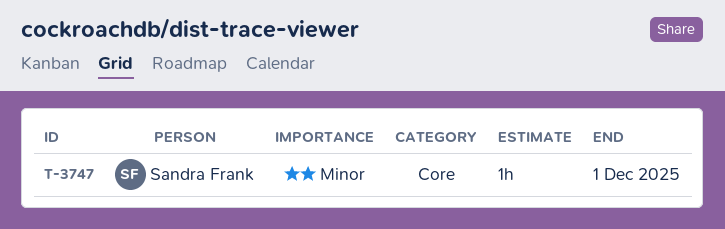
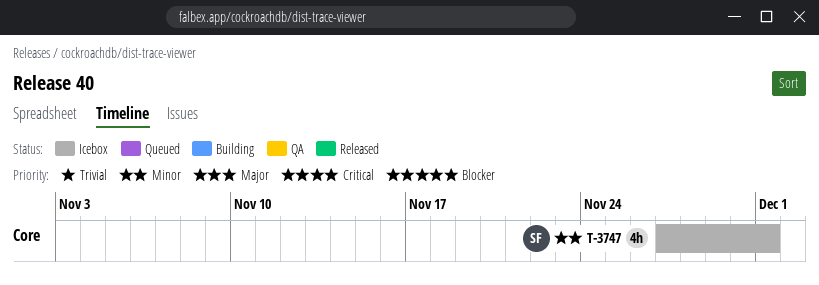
T-3747, estimate: 1h -> 4h

